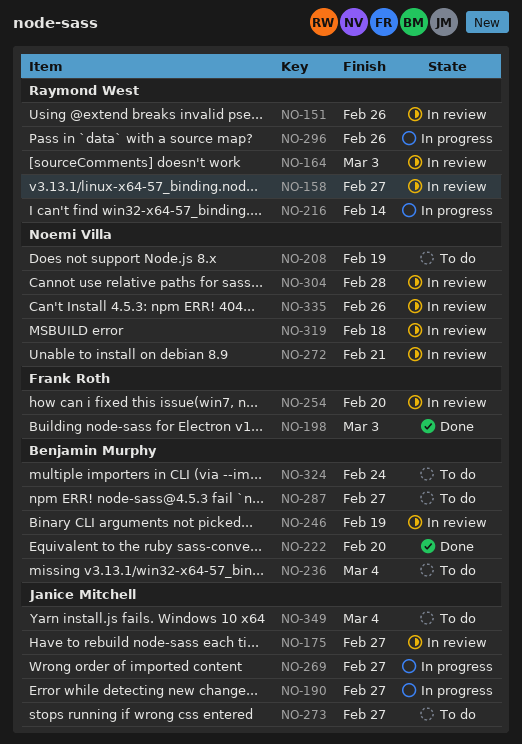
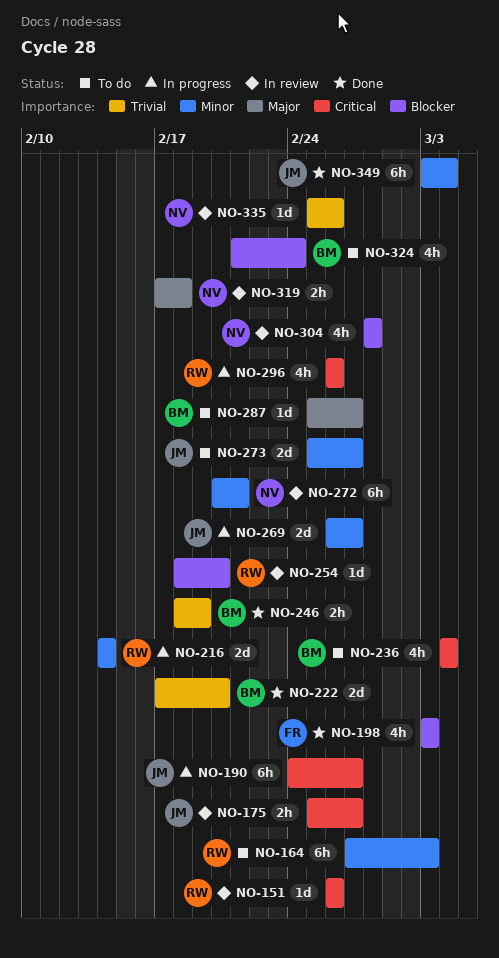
NO-158: present -> none
NO-164, status: In review -> To do
NO-208: present -> none
NO-246, status: In review -> Done
NO-254, owner: Frank Roth -> Raymond West
NO-349, status: To do -> Done

